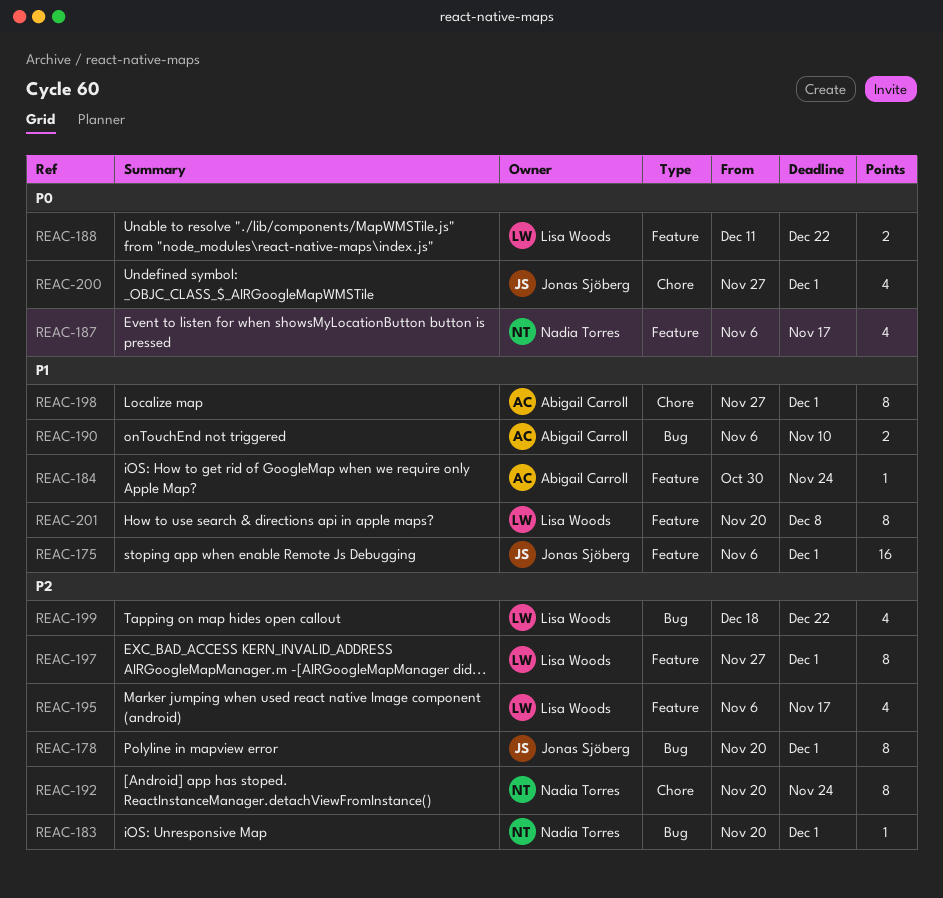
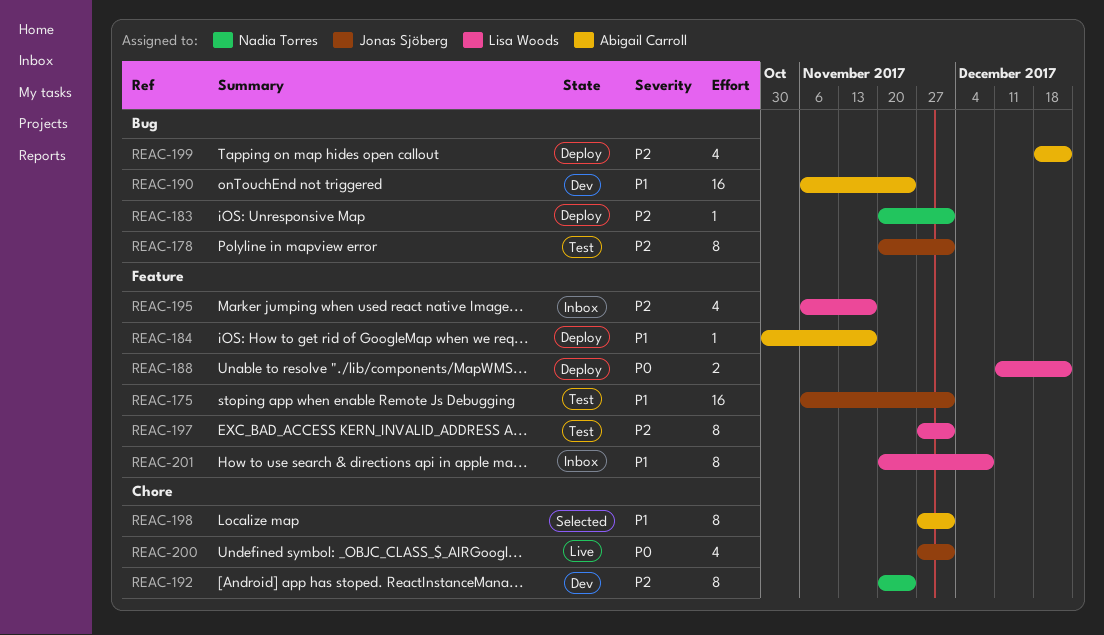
REAC-184, due: Nov 24 -> Nov 17
REAC-187: present -> none
REAC-190, estimate: 2 -> 16
REAC-190, due: Nov 10 -> Nov 24
REAC-199, owner: Lisa Woods -> Abigail Carroll

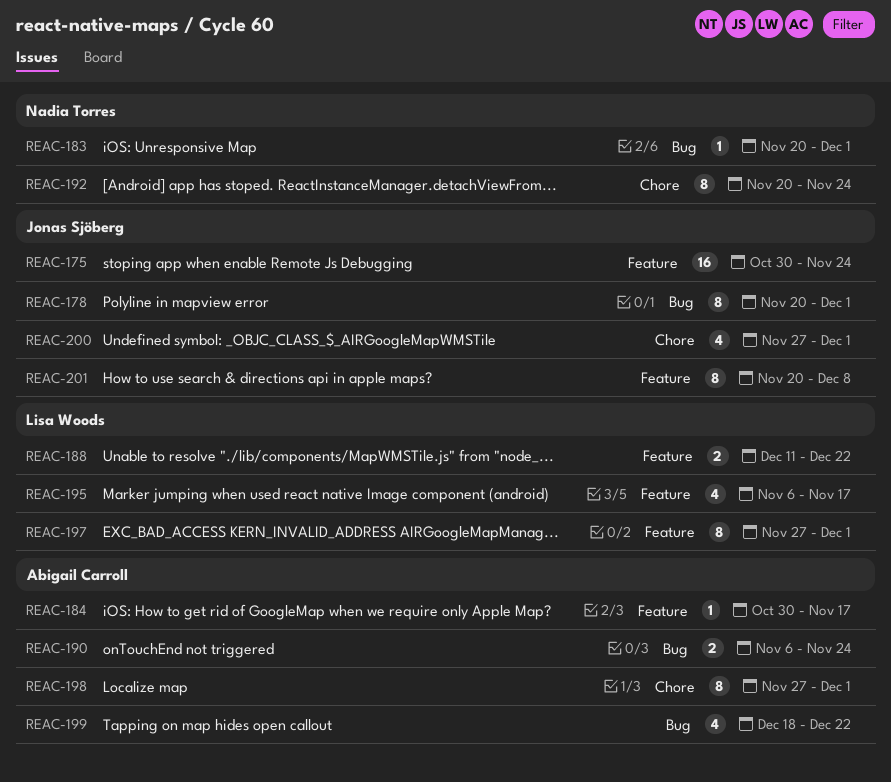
REAC-175, start: Nov 6 -> Oct 30
REAC-175, due: Dec 1 -> Nov 24
REAC-190, estimate: 16 -> 2
REAC-201, owner: Lisa Woods -> Jonas Sjöberg

